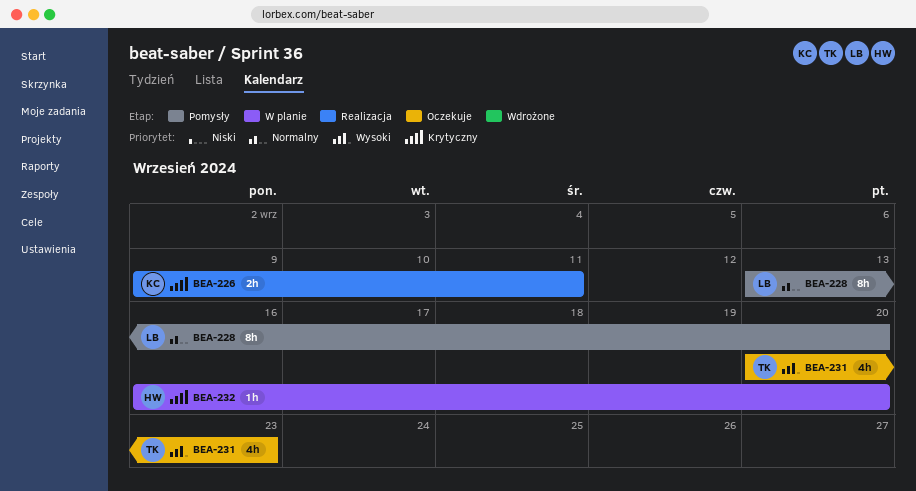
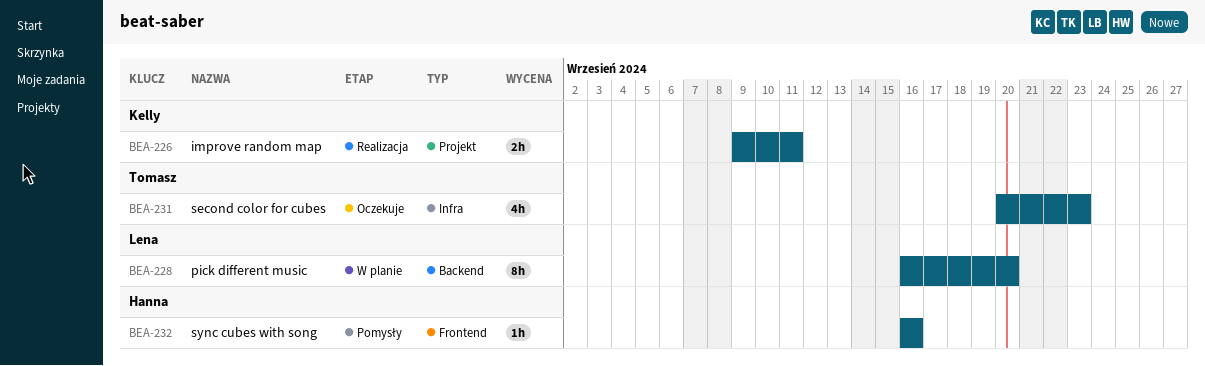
BEA-228, status: Pomysły -> W planie
BEA-228, start: Sep 13 -> Sep 16
BEA-232, status: W planie -> Pomysły
BEA-232, due: Sep 20 -> Sep 16

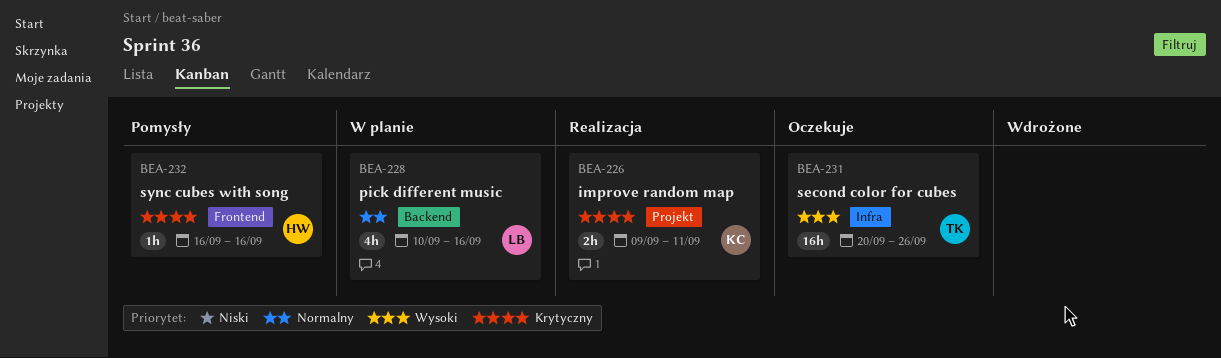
BEA-228, estimate: 8h -> 4h
BEA-228, start: Sep 16 -> Sep 10
BEA-228, due: Sep 20 -> Sep 16
BEA-231, estimate: 4h -> 16h
BEA-231, due: Sep 23 -> Sep 26

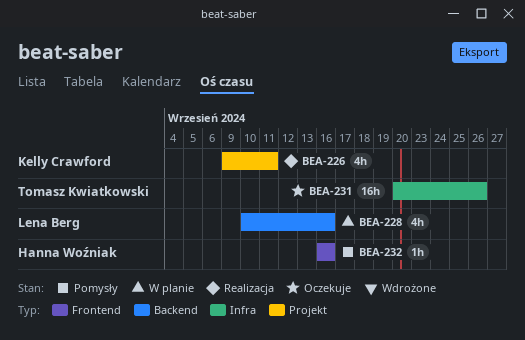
BEA-226, estimate: 2h -> 4h

